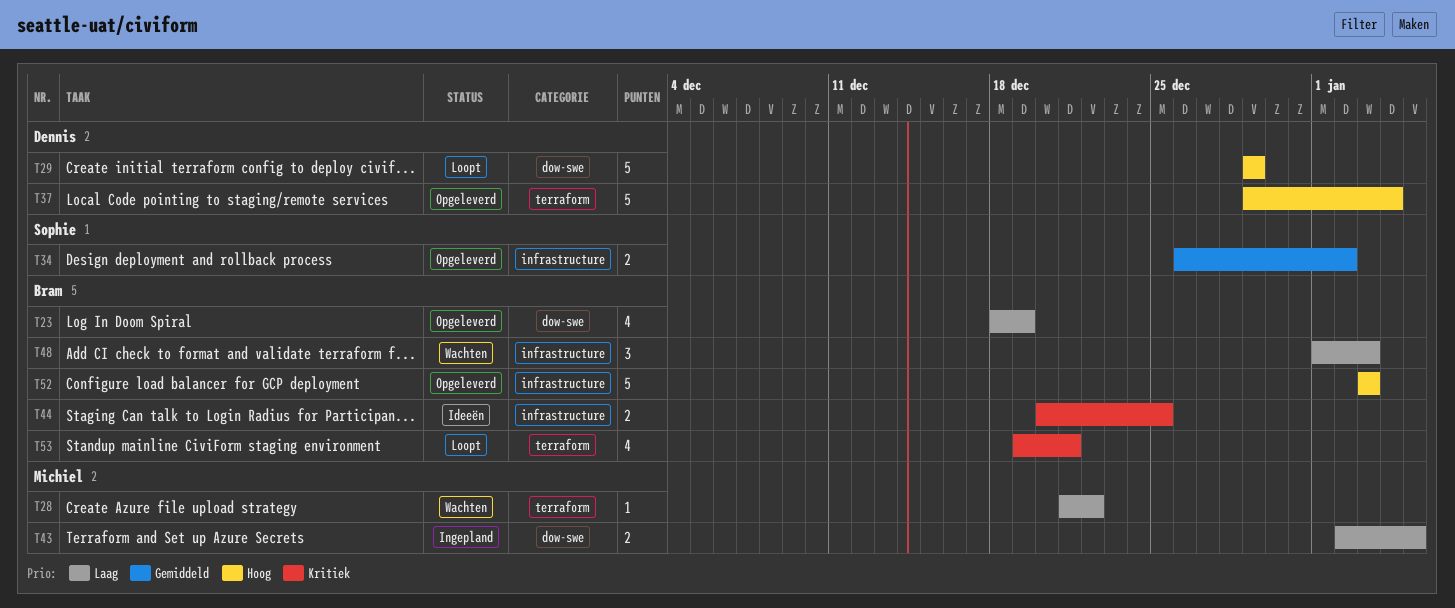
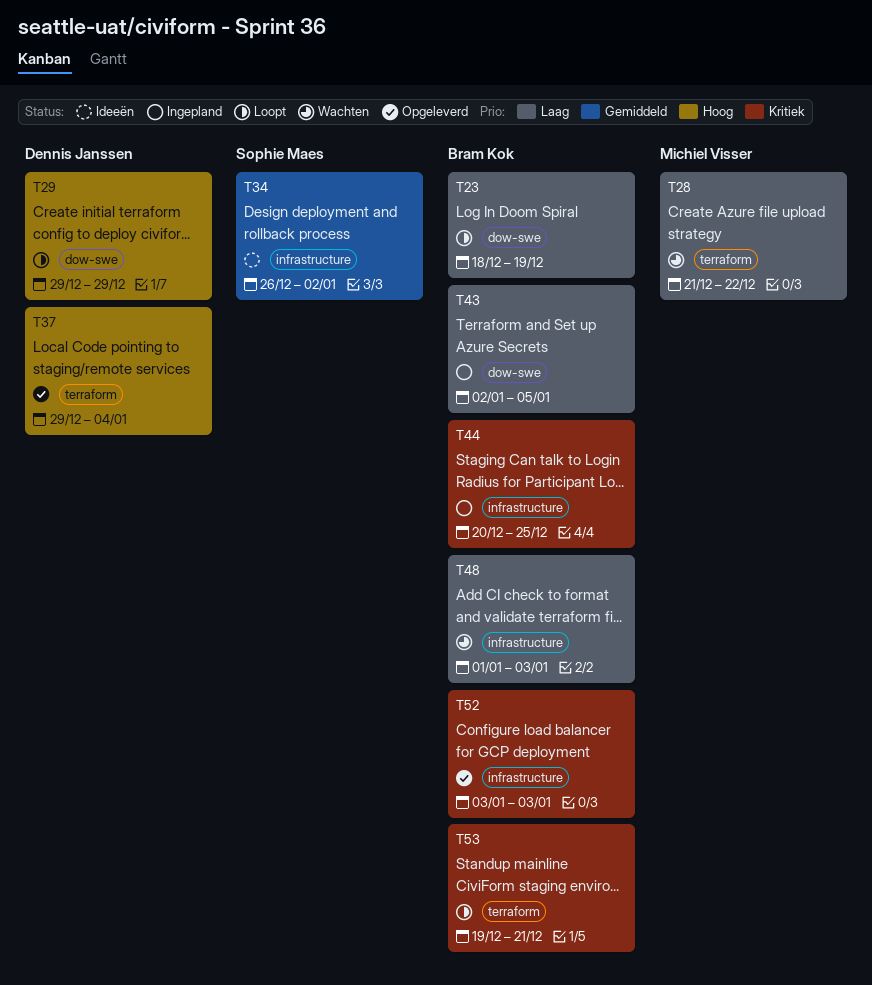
T23, status: Opgeleverd -> Loopt
T34, status: Opgeleverd -> Ideeën
T43, owner: Michiel Visser -> Bram Kok
T44, status: Ideeën -> Ingepland
T52, priority: Hoog -> Kritiek

